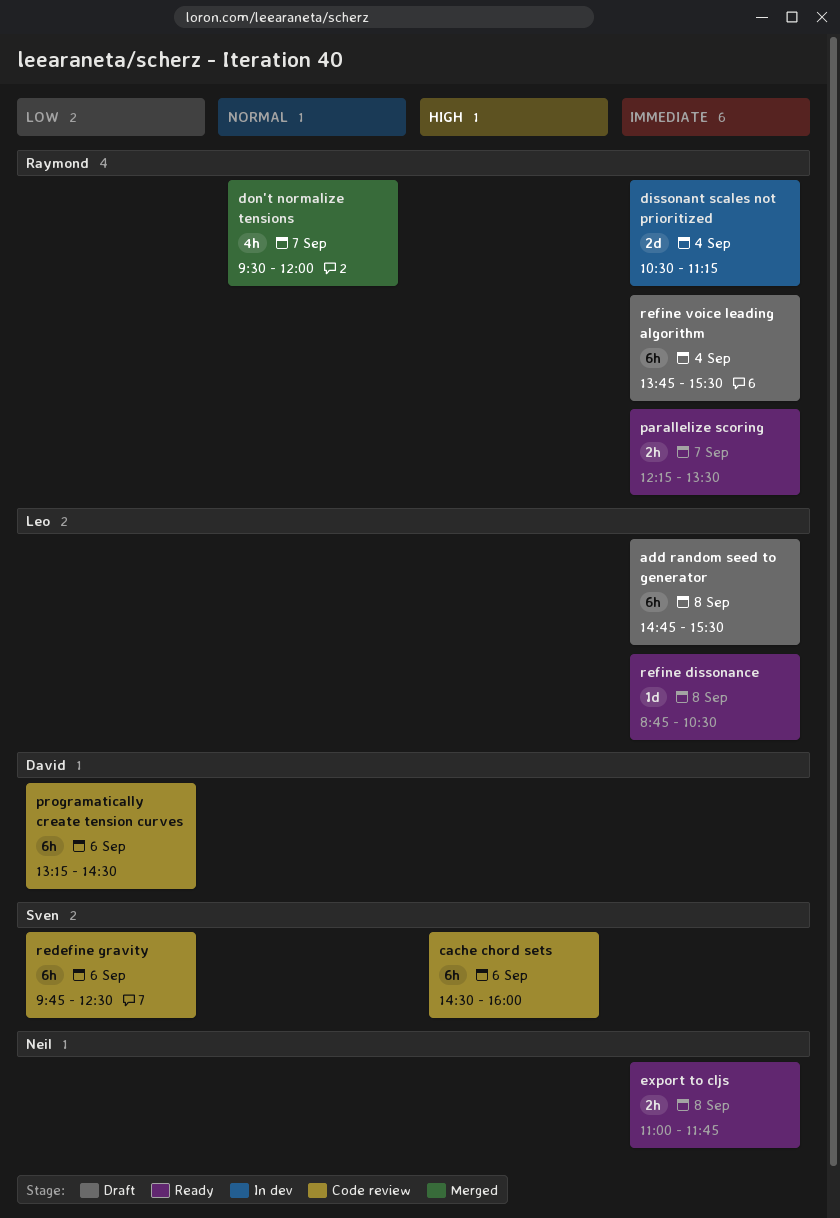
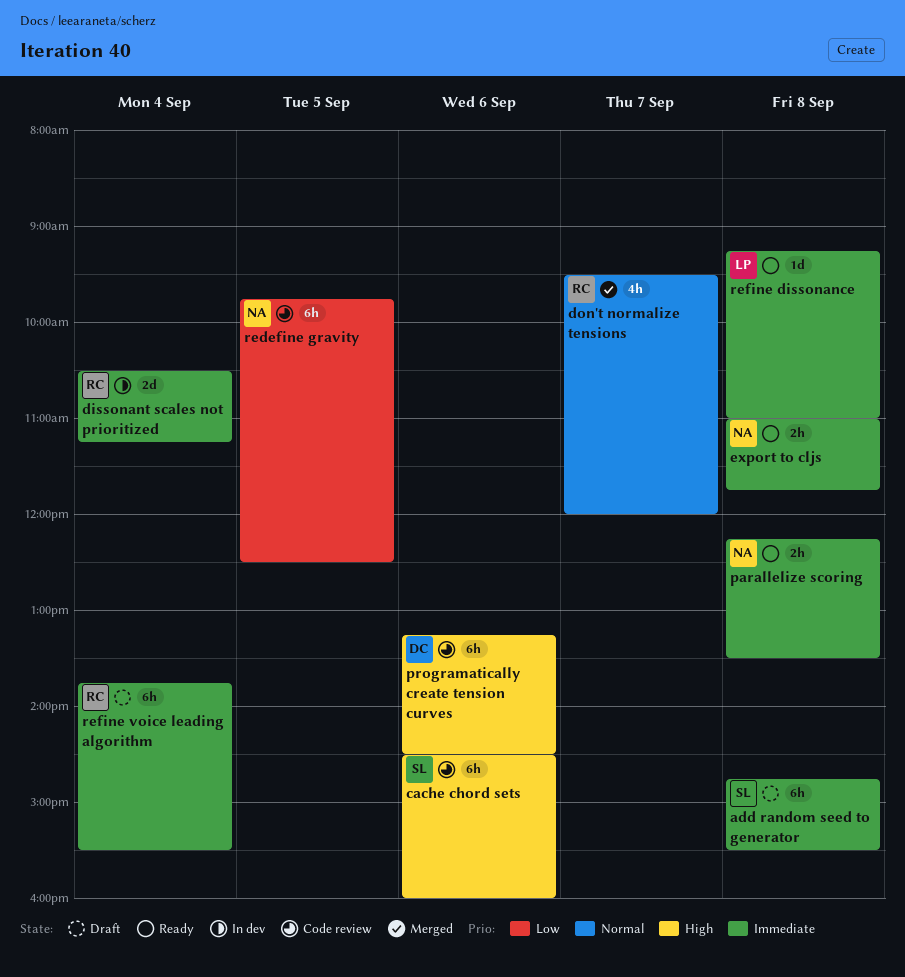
add random seed to generator, owner: Leo -> Sven
parallelize scoring, owner: Raymond -> Neil
parallelize scoring, day: Sep 7 -> Sep 8
programatically create tension curves, priority: Low -> High
redefine gravity, owner: Sven -> Neil
redefine gravity, day: Sep 6 -> Sep 5
refine dissonance, begins: 08:45 -> 09:15
refine dissonance, ends: 10:30 -> 11:00

